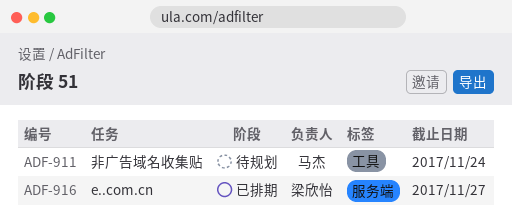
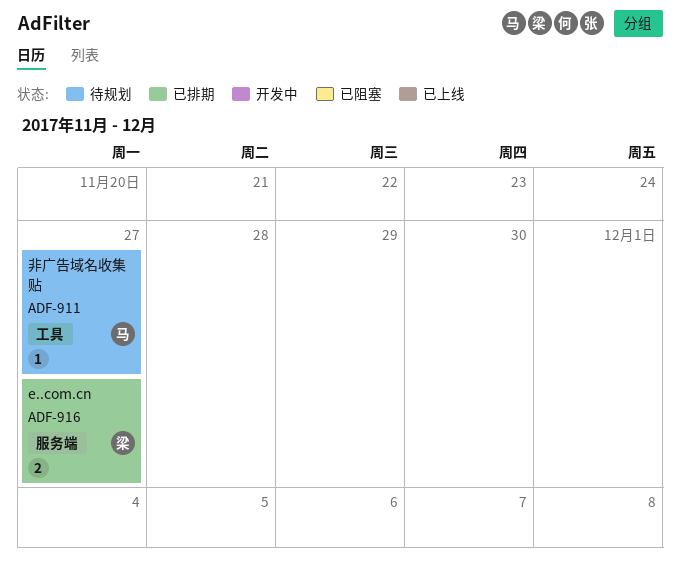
ADF-911, due: Nov 24 -> Nov 27

